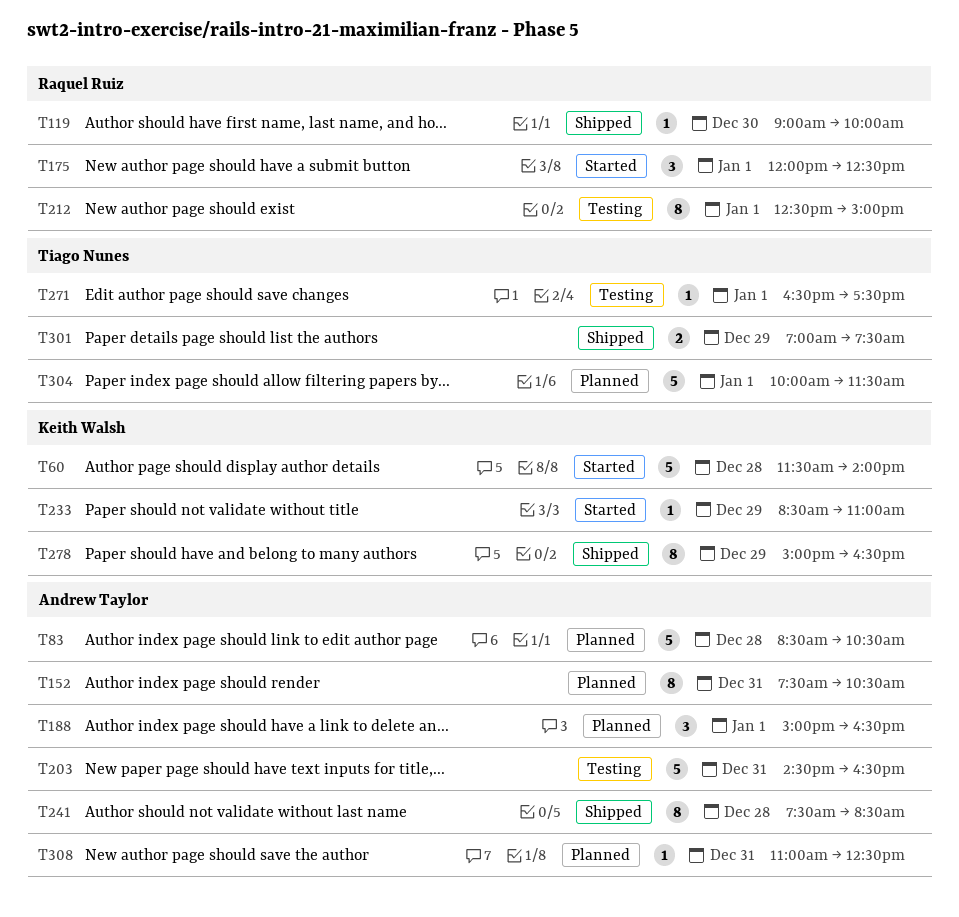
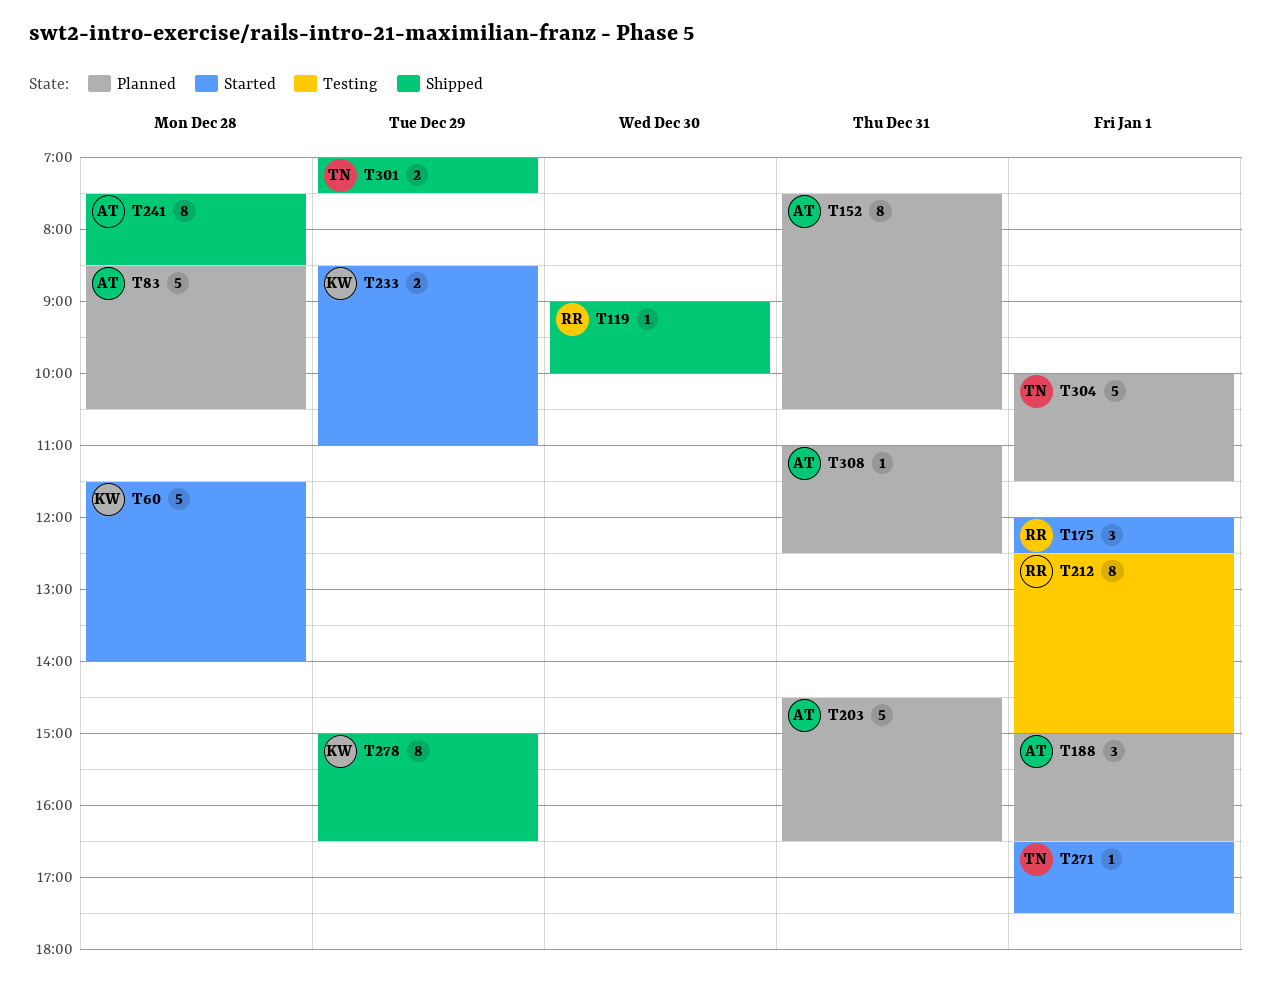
T203, status: Testing -> Planned
T233, estimate: 1 -> 2
T271, status: Testing -> Started

